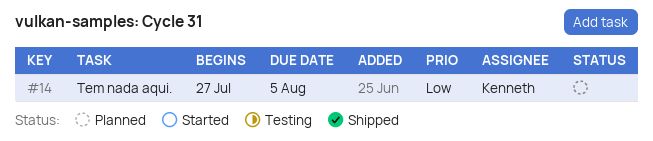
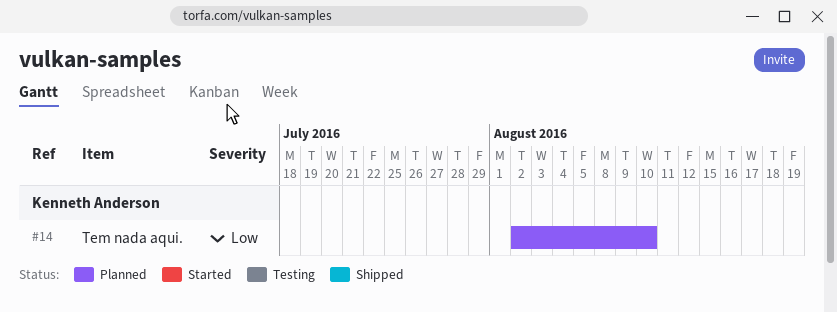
#14, start: Jul 27 -> Aug 2
#14, due: Aug 5 -> Aug 10

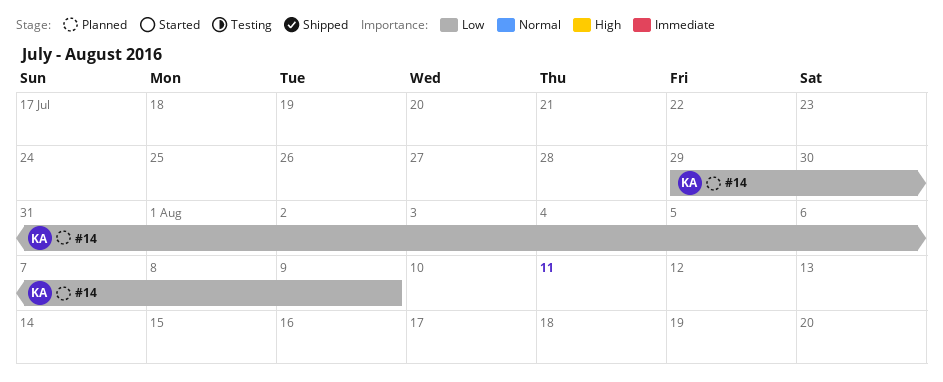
#14, start: Aug 2 -> Jul 29
#14, due: Aug 10 -> Aug 9

